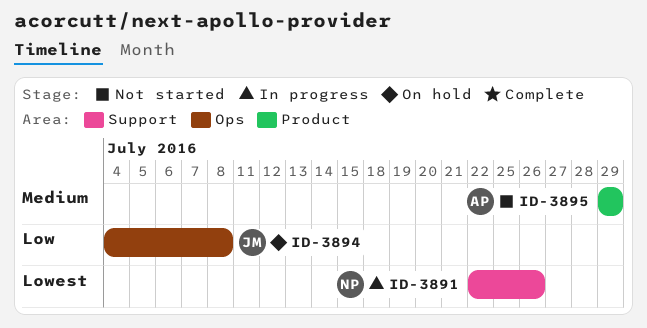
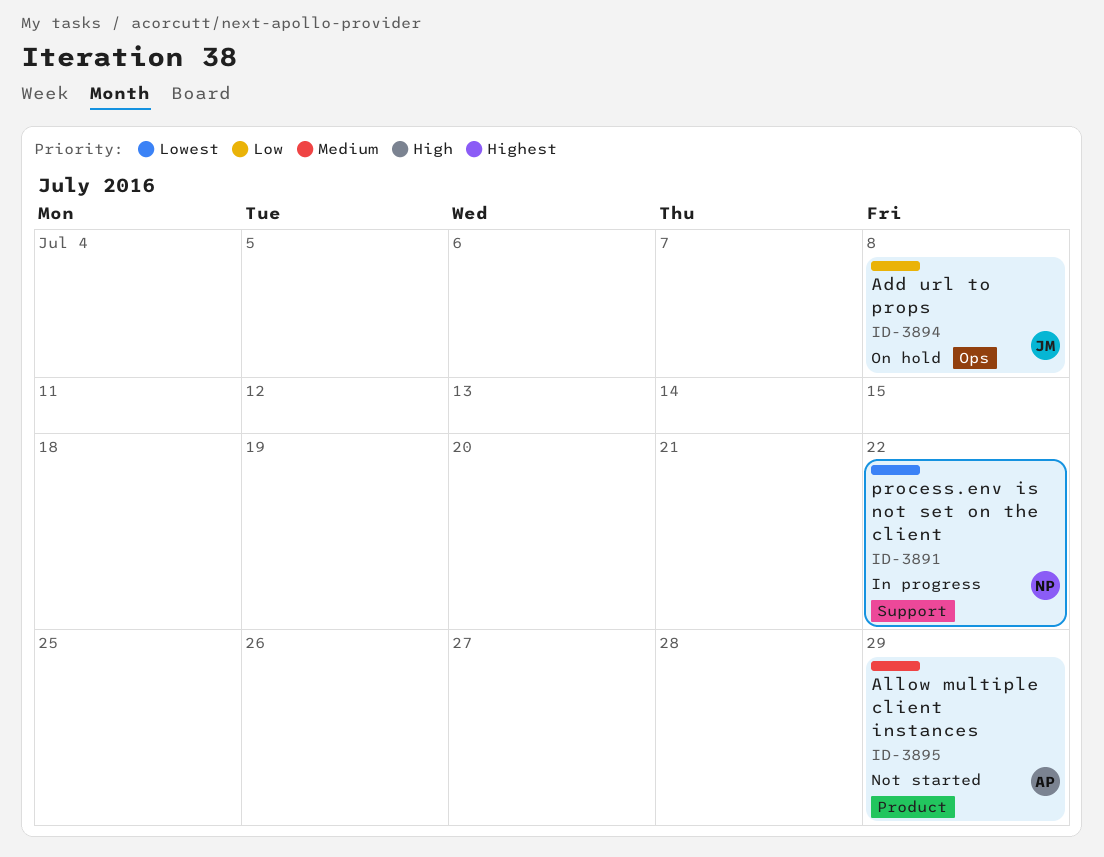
ID-3891, due: Jul 26 -> Jul 22

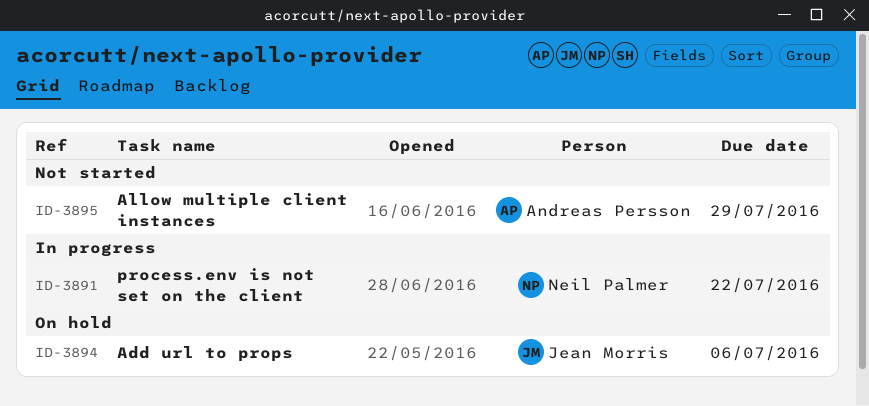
ID-3894, due: Jul 8 -> Jul 6

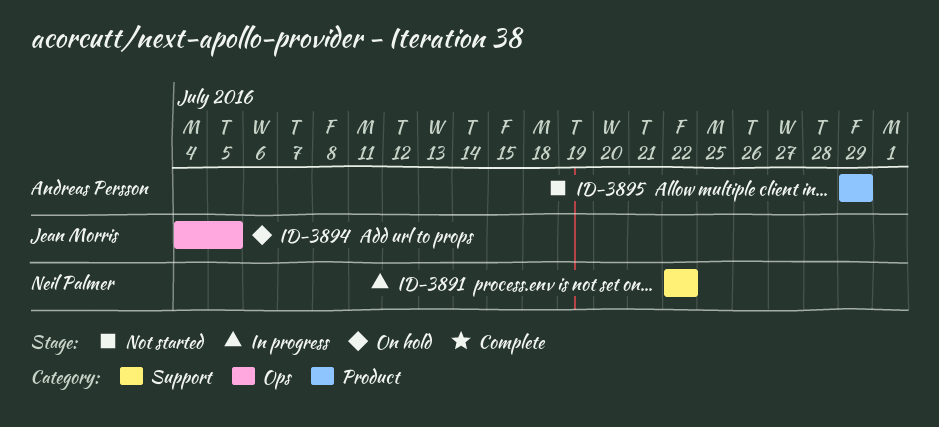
ID-3894, due: Jul 6 -> Jul 5

